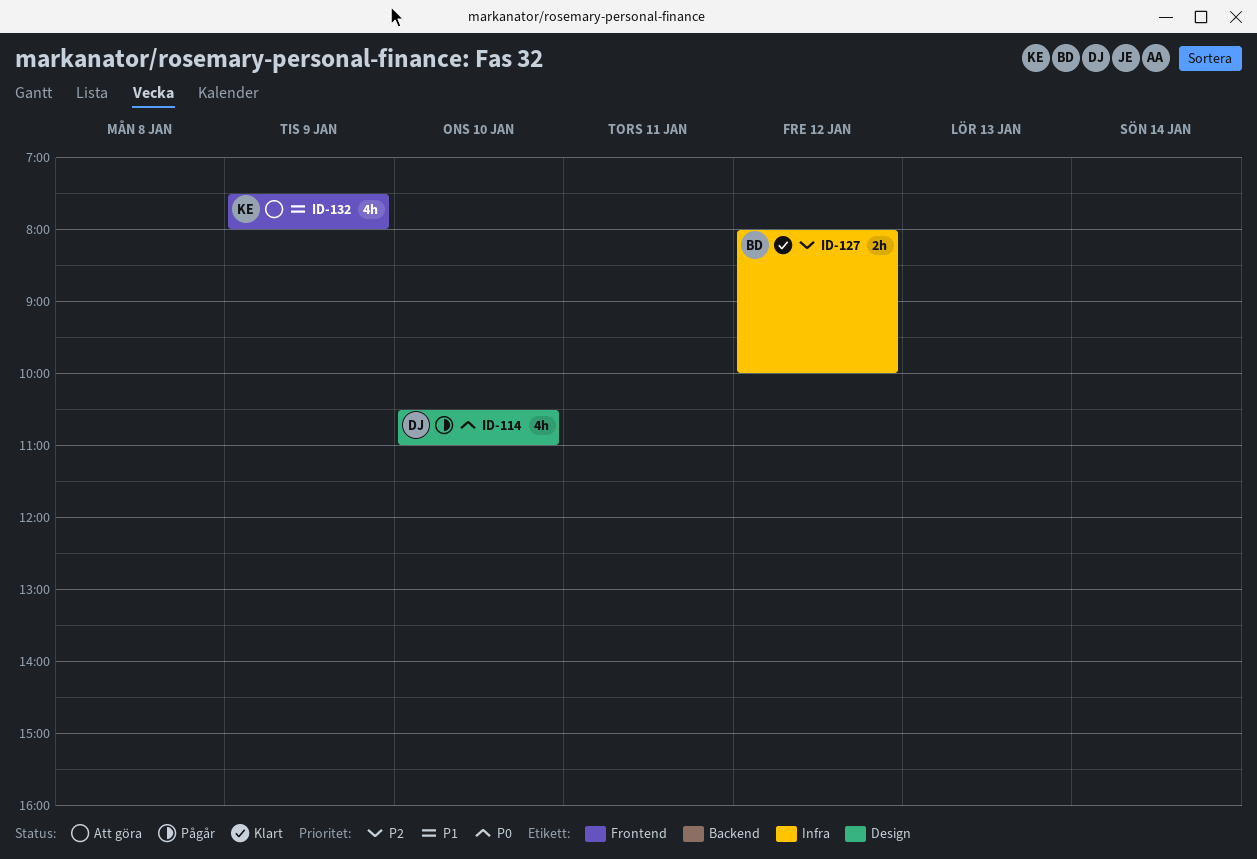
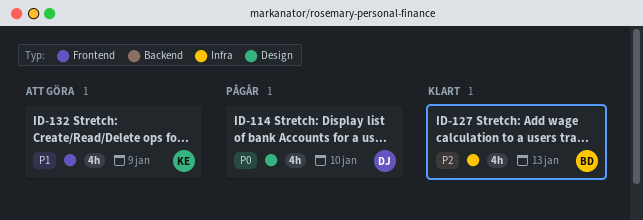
ID-127, estimate: 2h -> 4h
ID-127, day: Jan 12 -> Jan 13

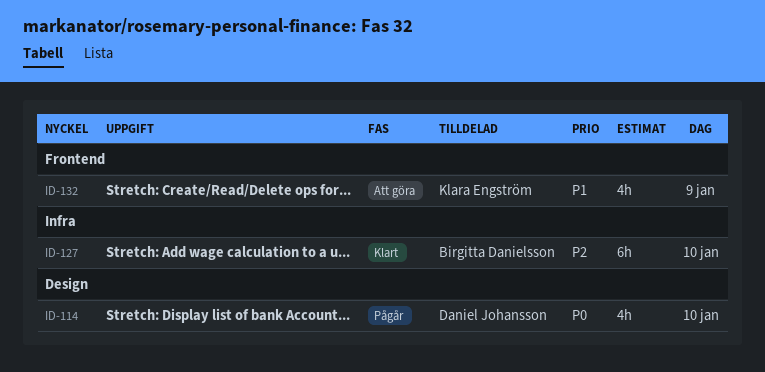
ID-127, estimate: 4h -> 6h
ID-127, day: Jan 13 -> Jan 10

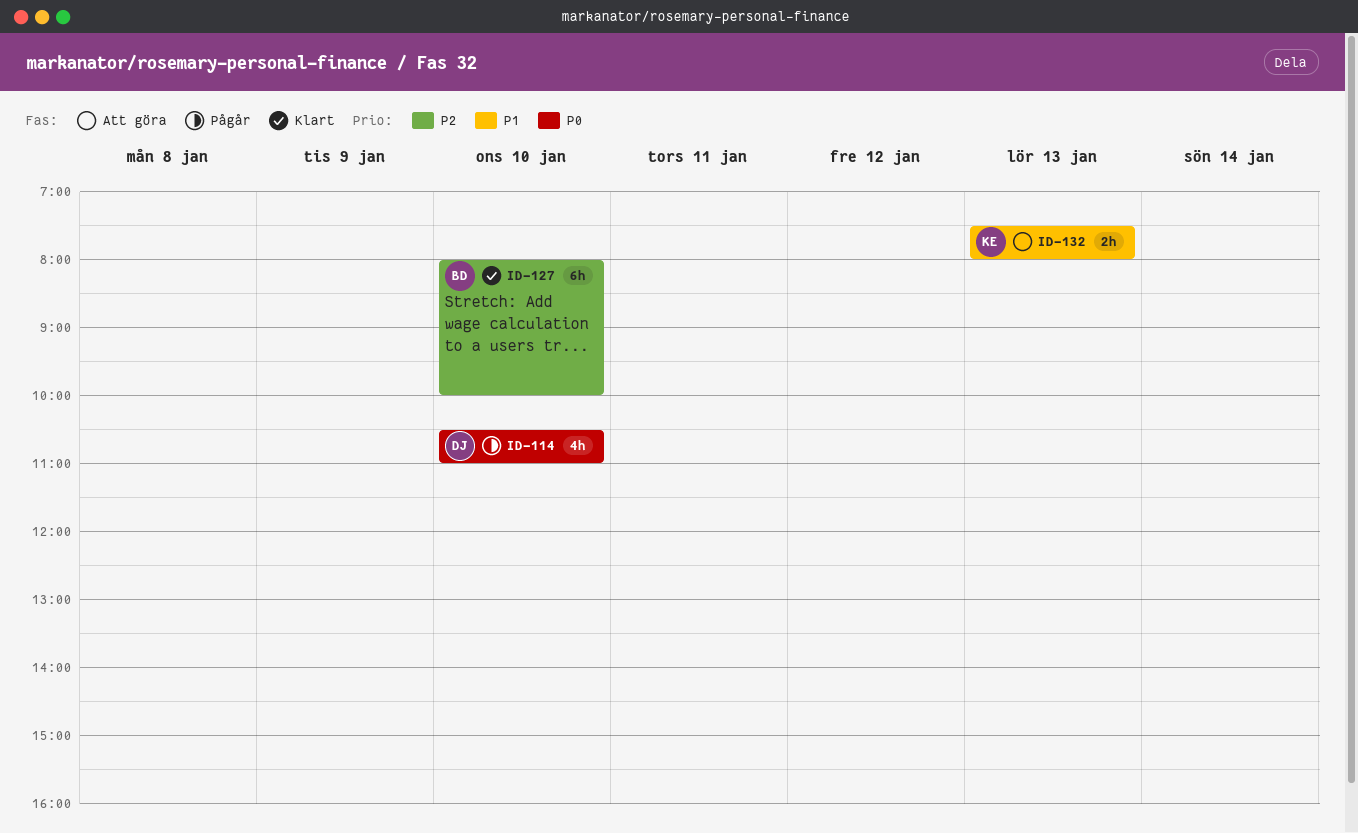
ID-132, estimate: 4h -> 2h
ID-132, day: Jan 9 -> Jan 13

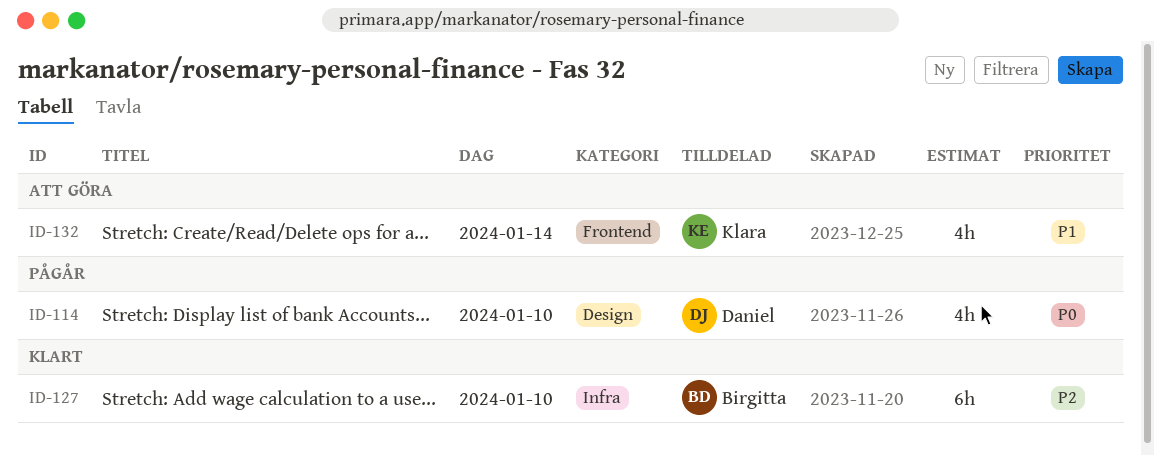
ID-132, estimate: 2h -> 4h
ID-132, day: Jan 13 -> Jan 14

